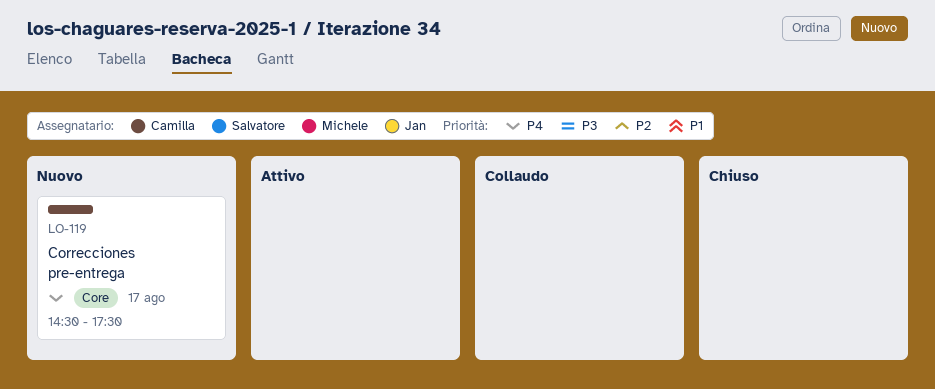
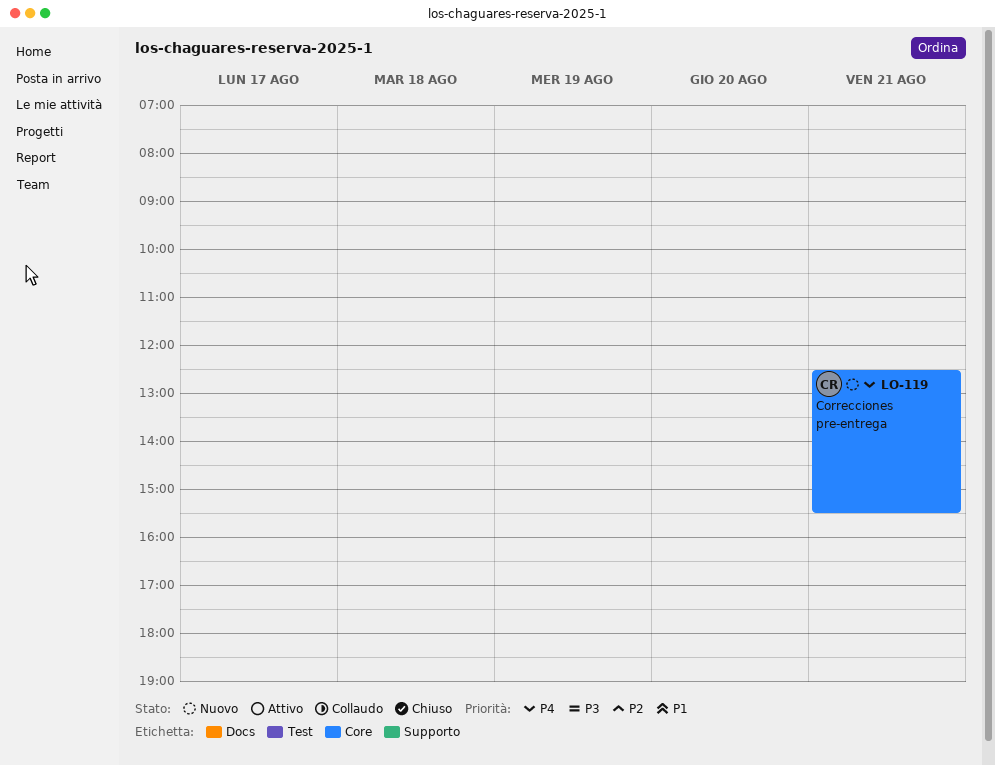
LO-119, day: Aug 17 -> Aug 21
LO-119, begins: 14:30 -> 12:30
LO-119, ends: 17:30 -> 15:30

